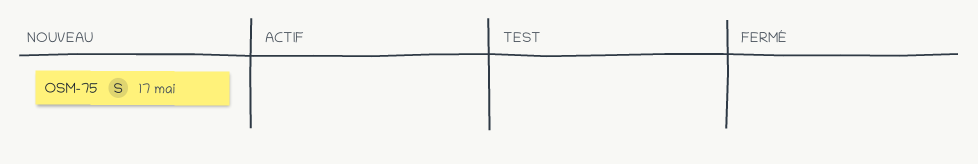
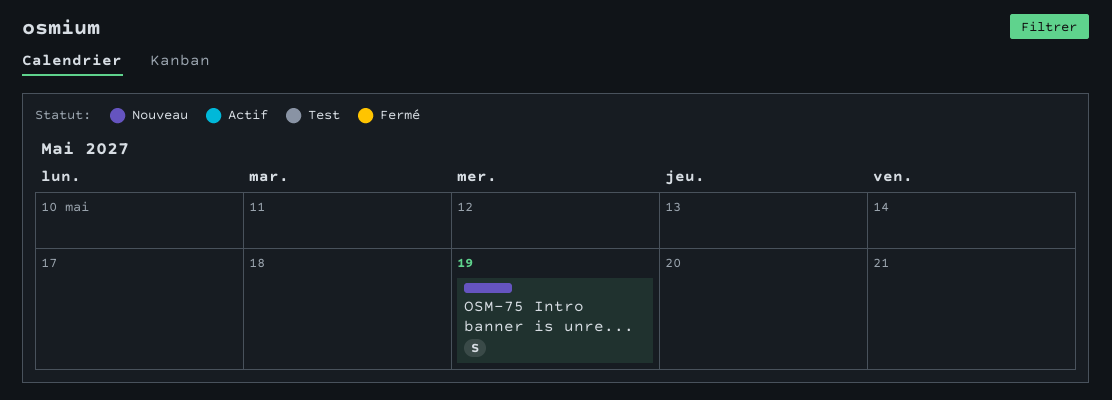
OSM-75, due: May 17 -> May 19

